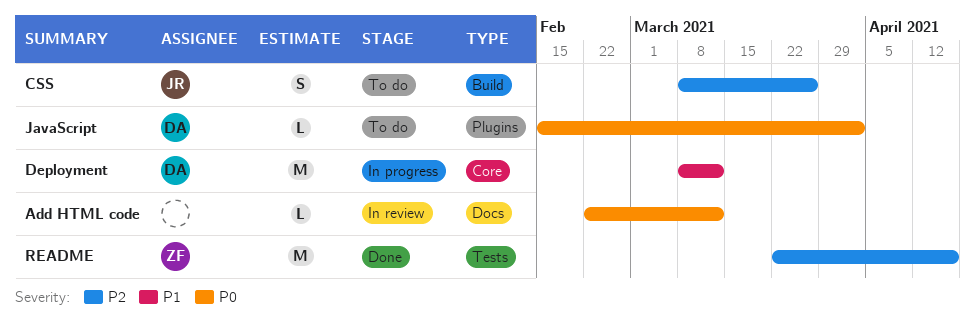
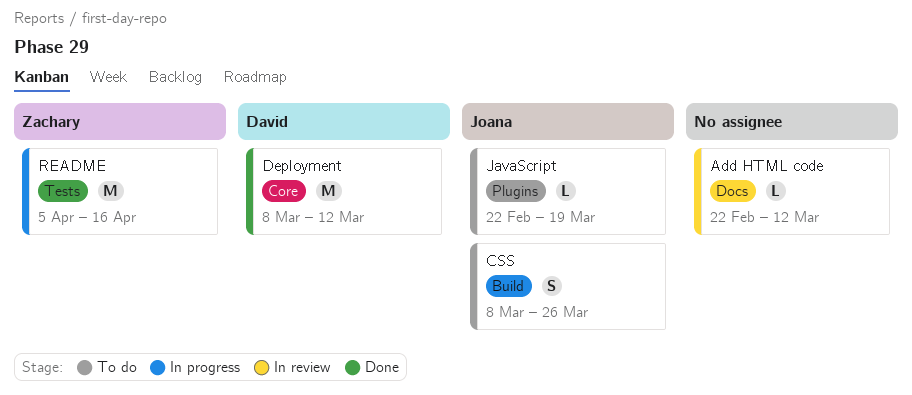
Deployment, status: In progress -> Done
JavaScript, owner: David -> Joana
JavaScript, start: Feb 15 -> Feb 22
JavaScript, due: Apr 2 -> Mar 19
README, status: Done -> In progress
README, start: Mar 22 -> Apr 5

